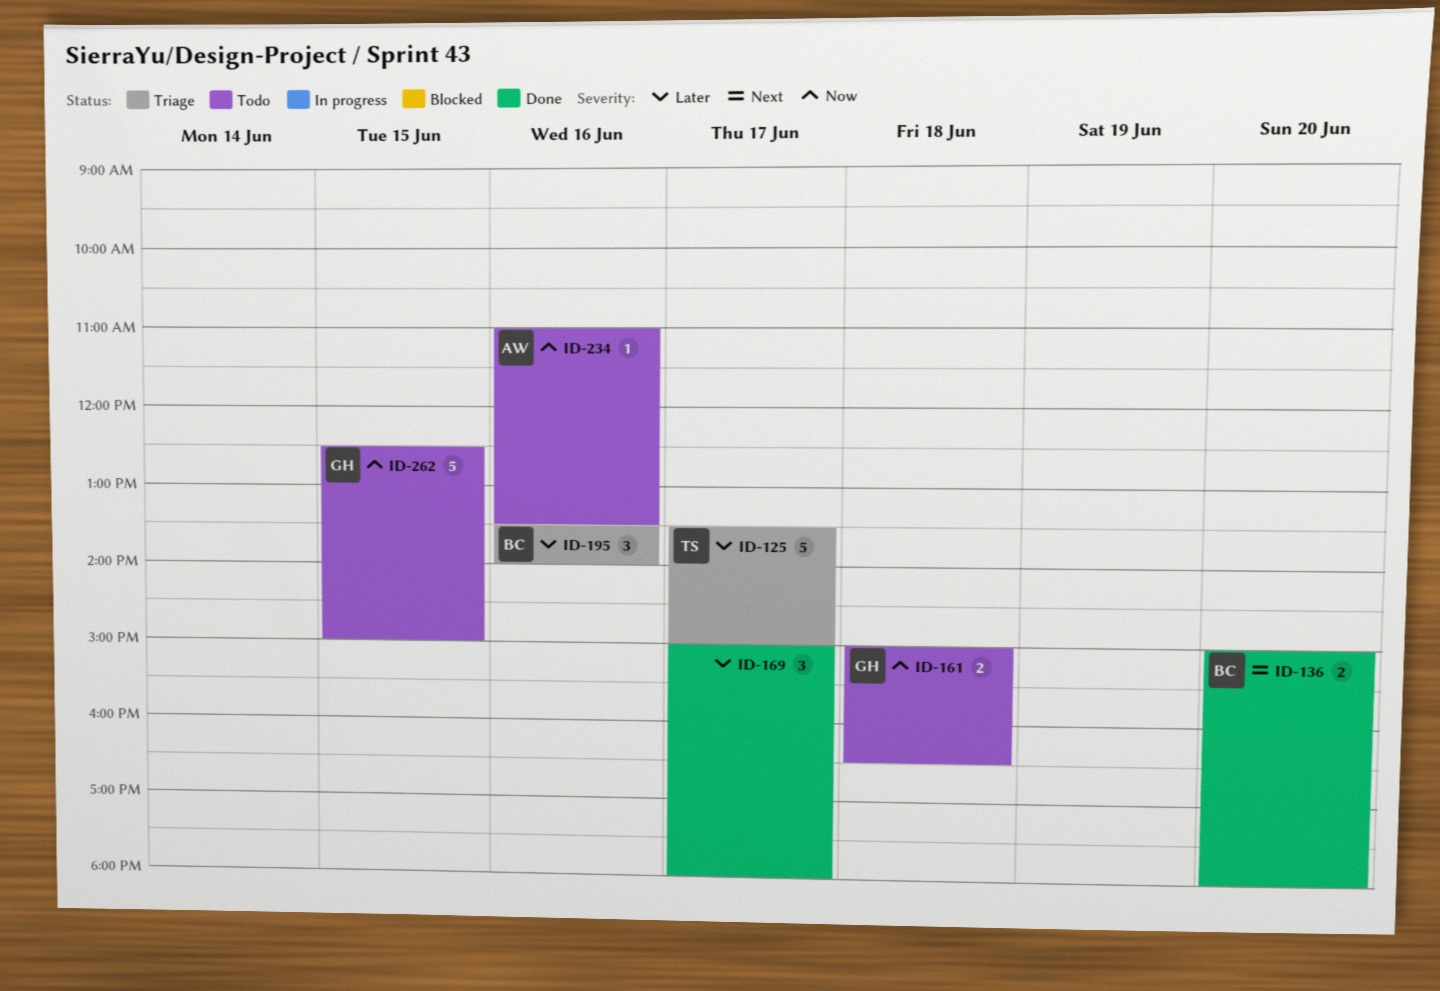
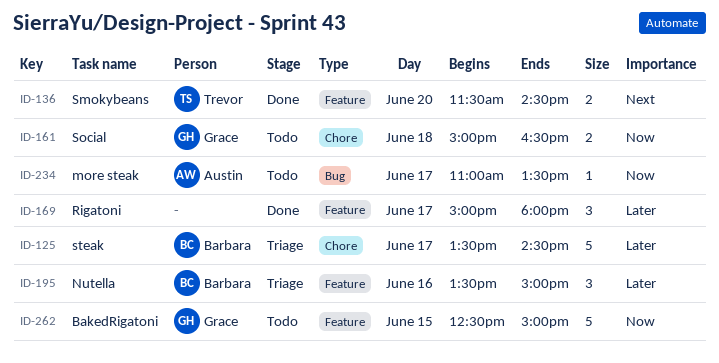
ID-125, owner: Trevor -> Barbara
ID-125, ends: 15:00 -> 14:30
ID-136, owner: Barbara -> Trevor
ID-136, begins: 15:00 -> 11:30
ID-136, ends: 18:00 -> 14:30
ID-195, ends: 14:00 -> 15:00
ID-234, day: Jun 16 -> Jun 17

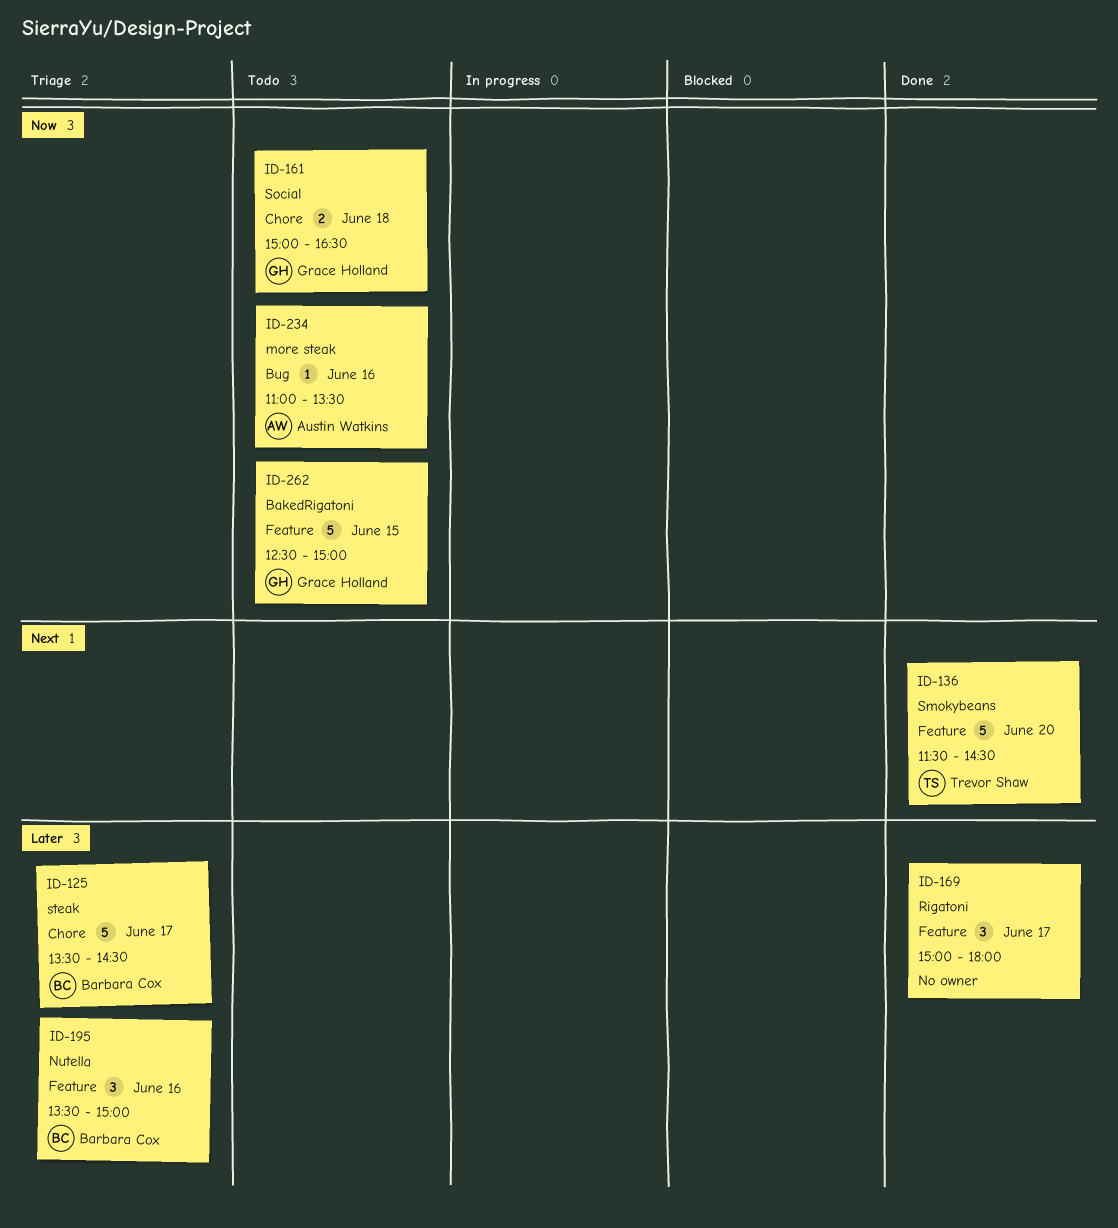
ID-136, estimate: 2 -> 5
ID-234, day: Jun 17 -> Jun 16

